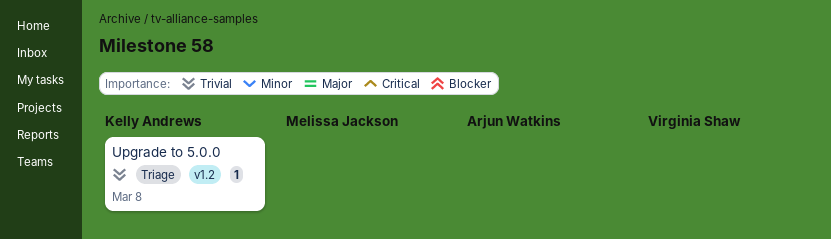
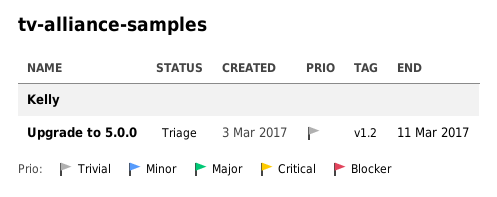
Upgrade to 5.0.0, due: Mar 8 -> Mar 11

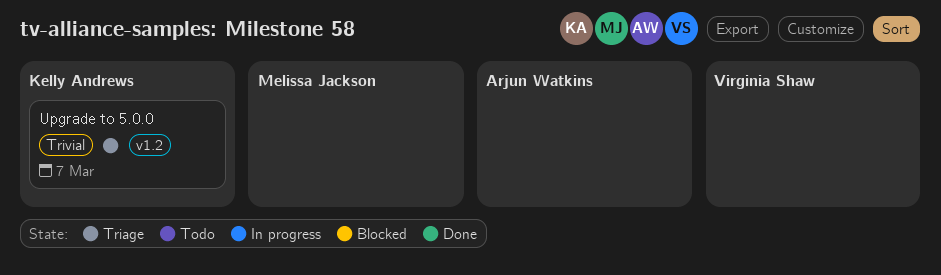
Upgrade to 5.0.0, due: Mar 11 -> Mar 7

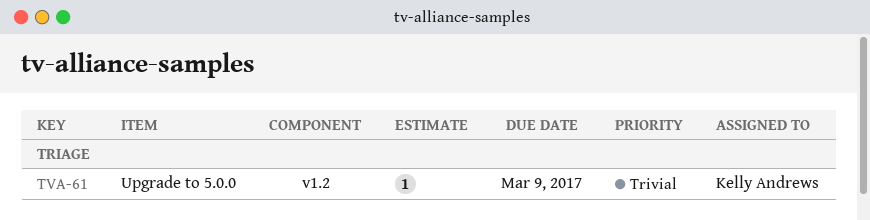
Upgrade to 5.0.0, due: Mar 7 -> Mar 9

